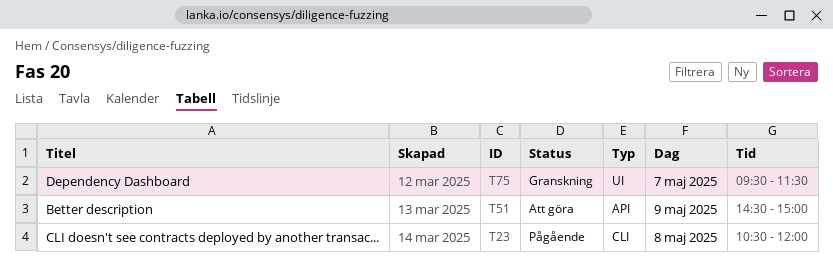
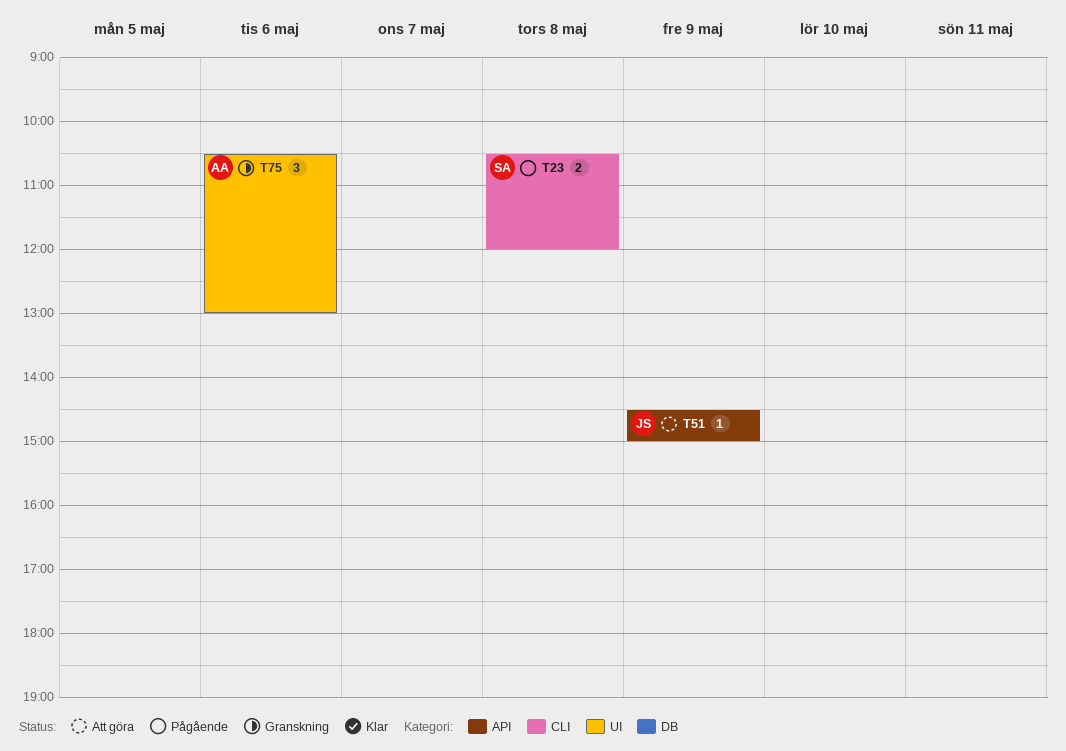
T75, day: May 7 -> May 6
T75, begins: 09:30 -> 10:30
T75, ends: 11:30 -> 13:00

